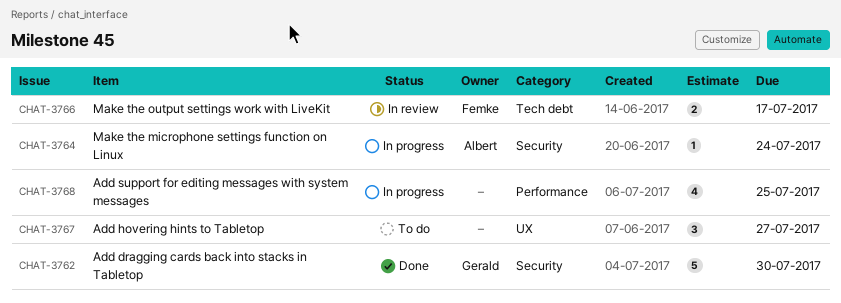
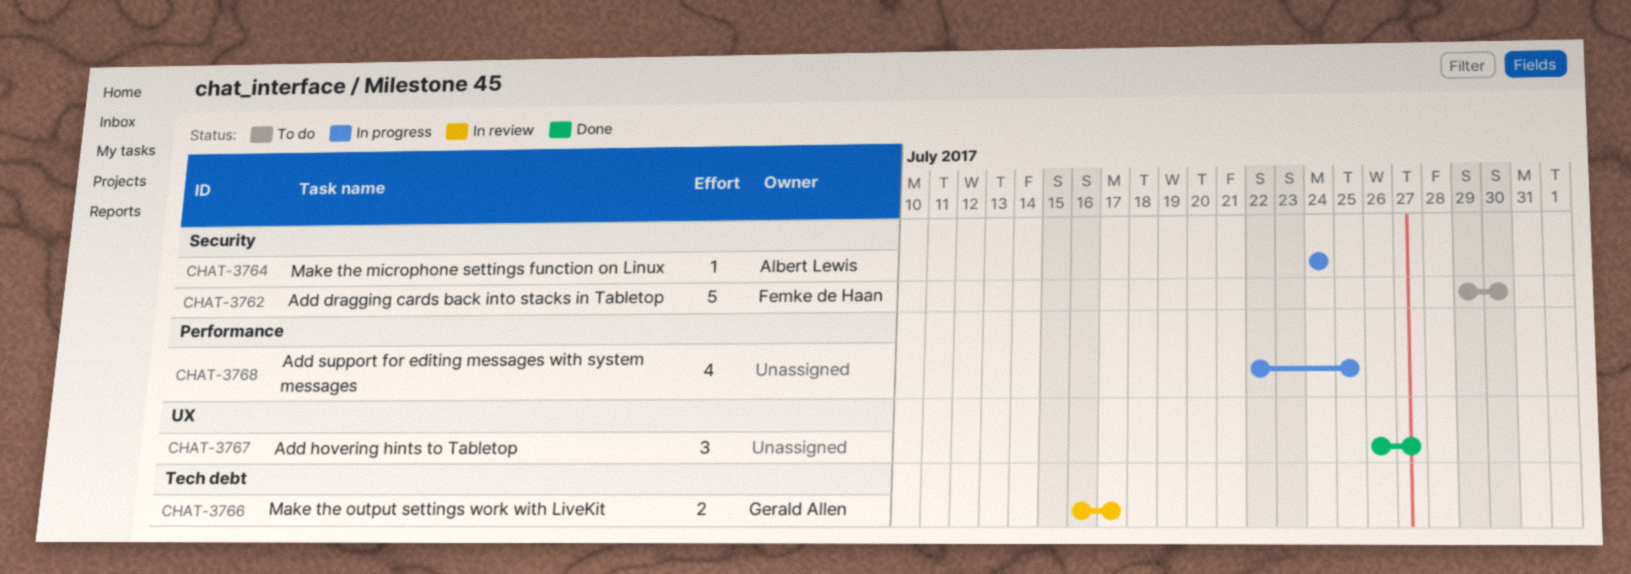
CHAT-3762, status: Done -> To do
CHAT-3762, owner: Gerald Allen -> Femke de Haan
CHAT-3766, owner: Femke de Haan -> Gerald Allen
CHAT-3767, status: To do -> Done

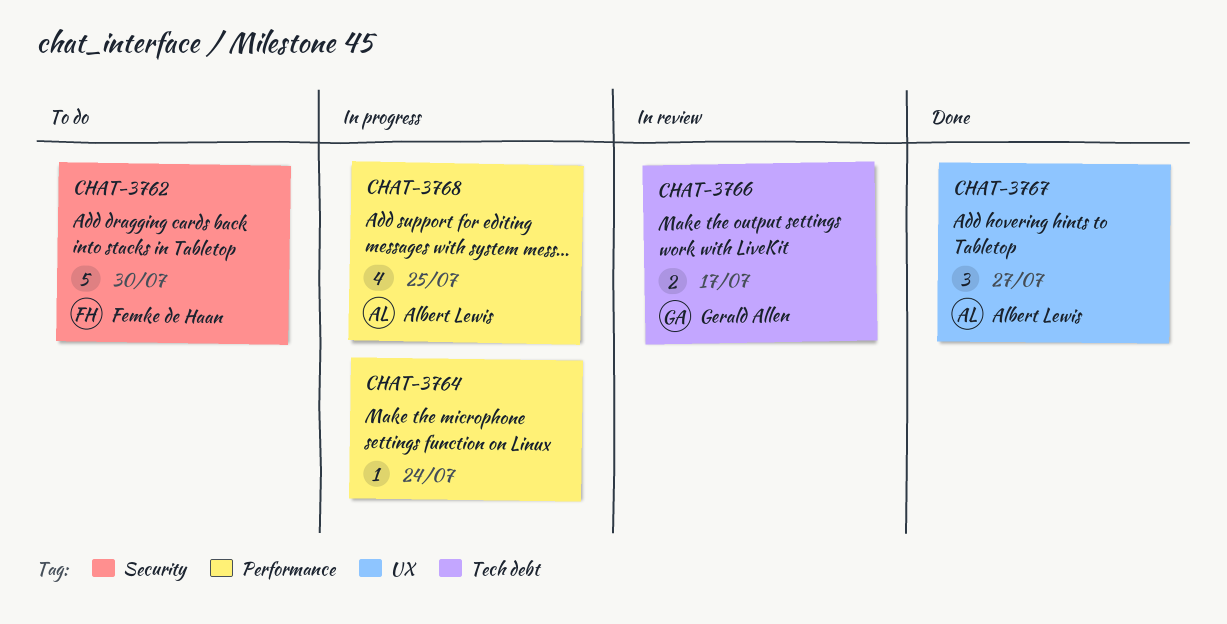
CHAT-3764, owner: Albert Lewis -> none
CHAT-3764, label: Security -> Performance
CHAT-3767, owner: none -> Albert Lewis
CHAT-3768, owner: none -> Albert Lewis

